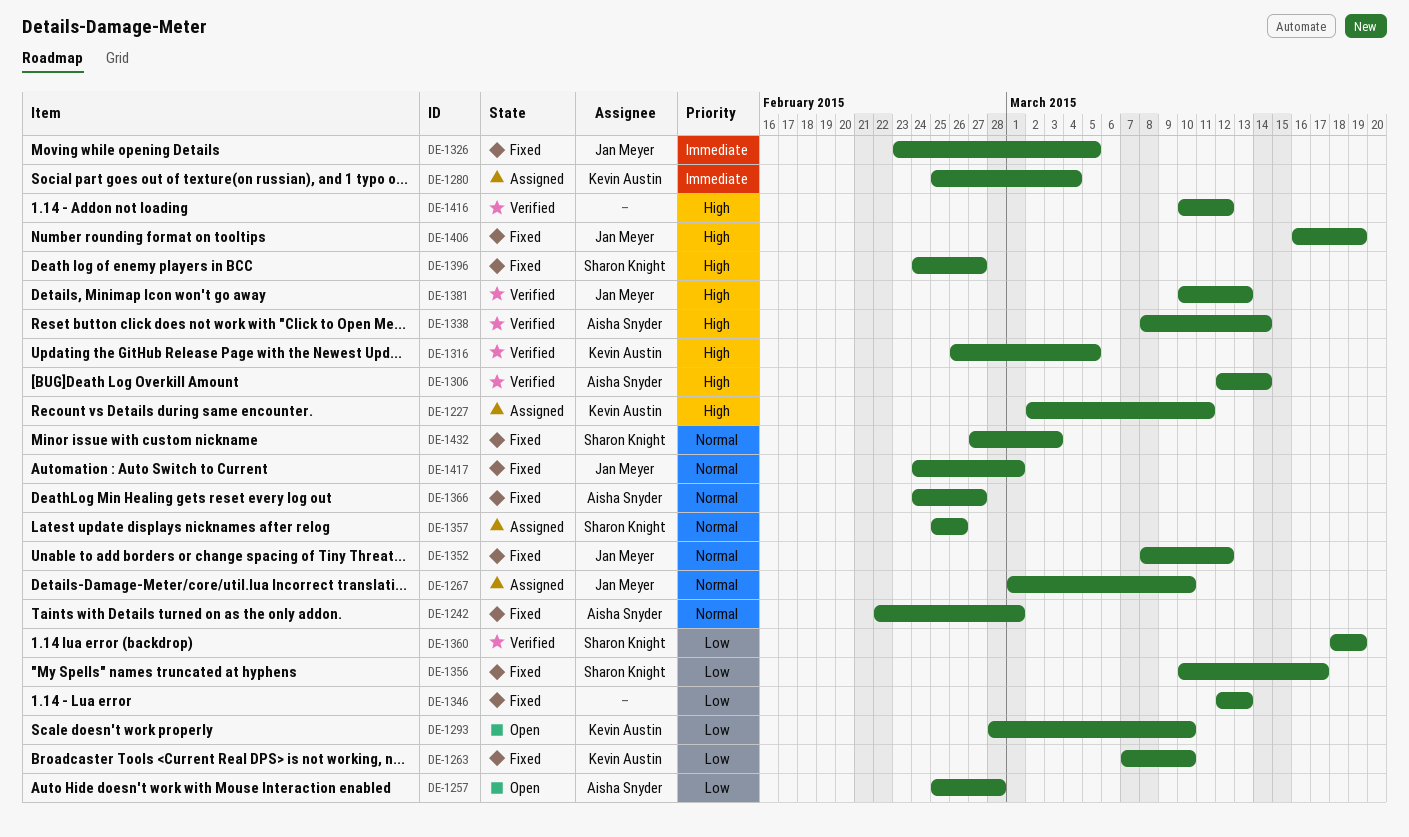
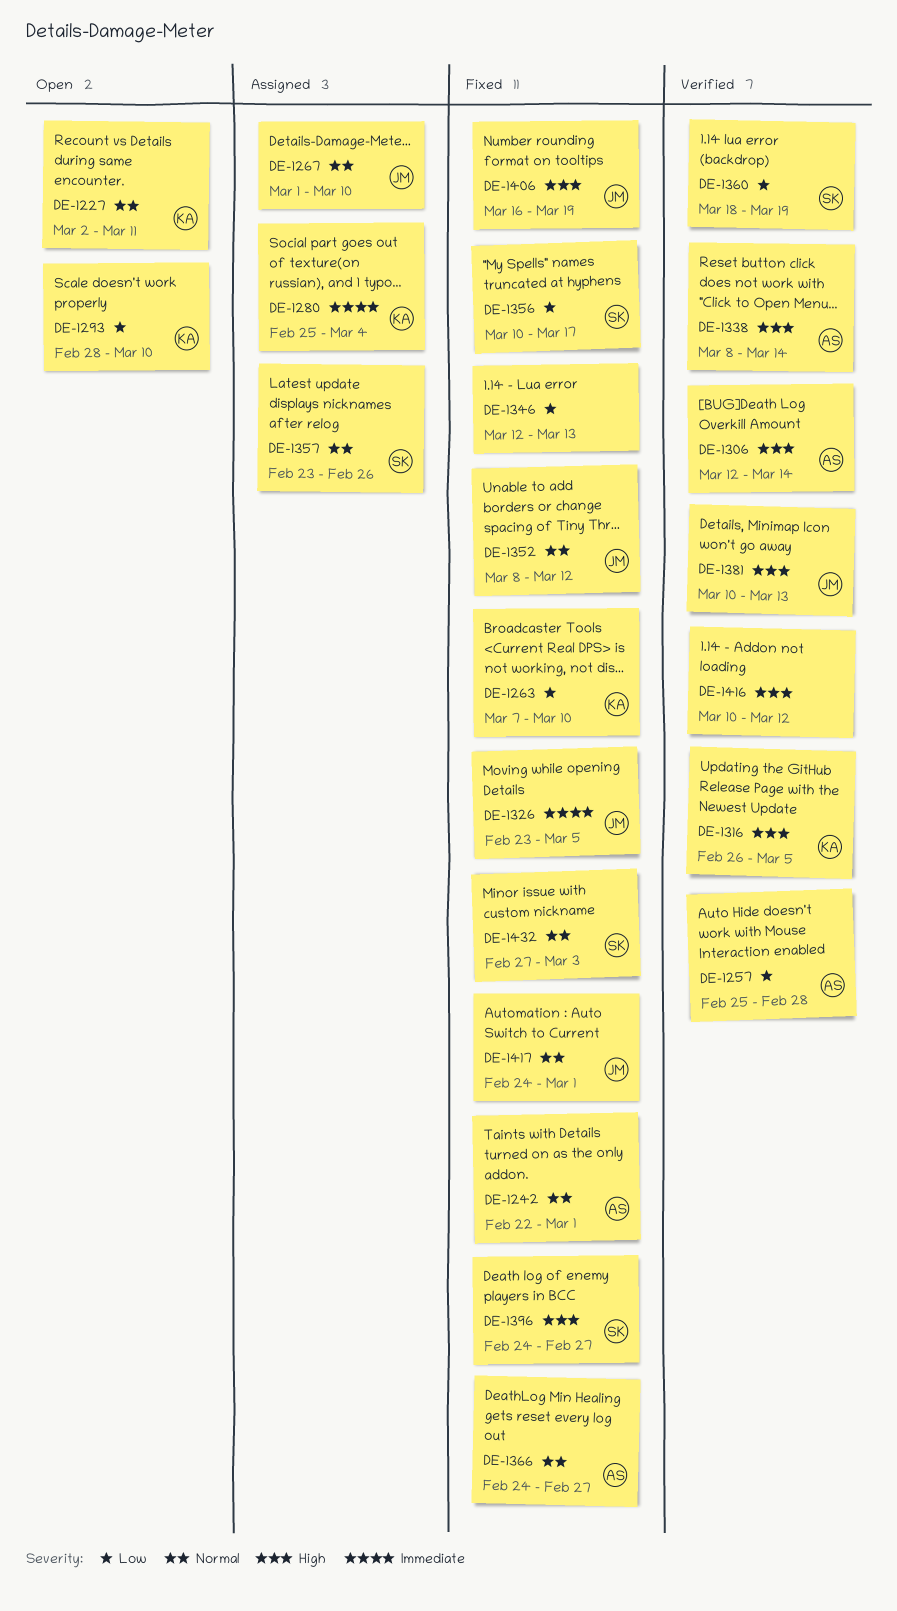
DE-1227, status: Assigned -> Open
DE-1227, priority: High -> Normal
DE-1257, status: Open -> Verified
DE-1357, start: Feb 25 -> Feb 23

